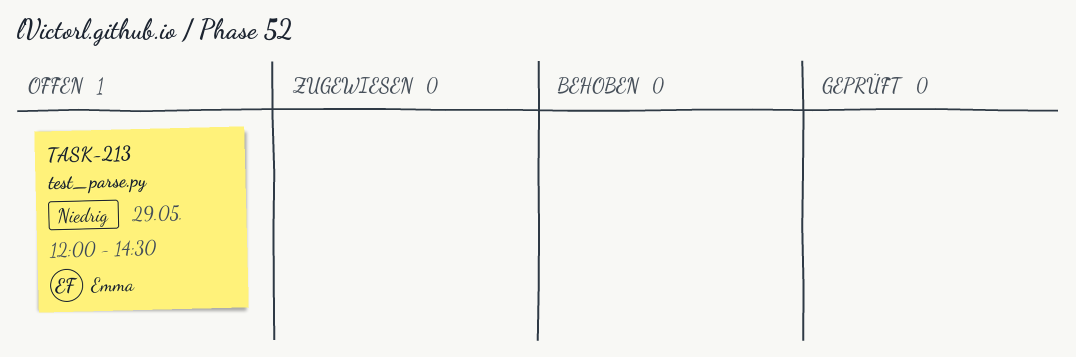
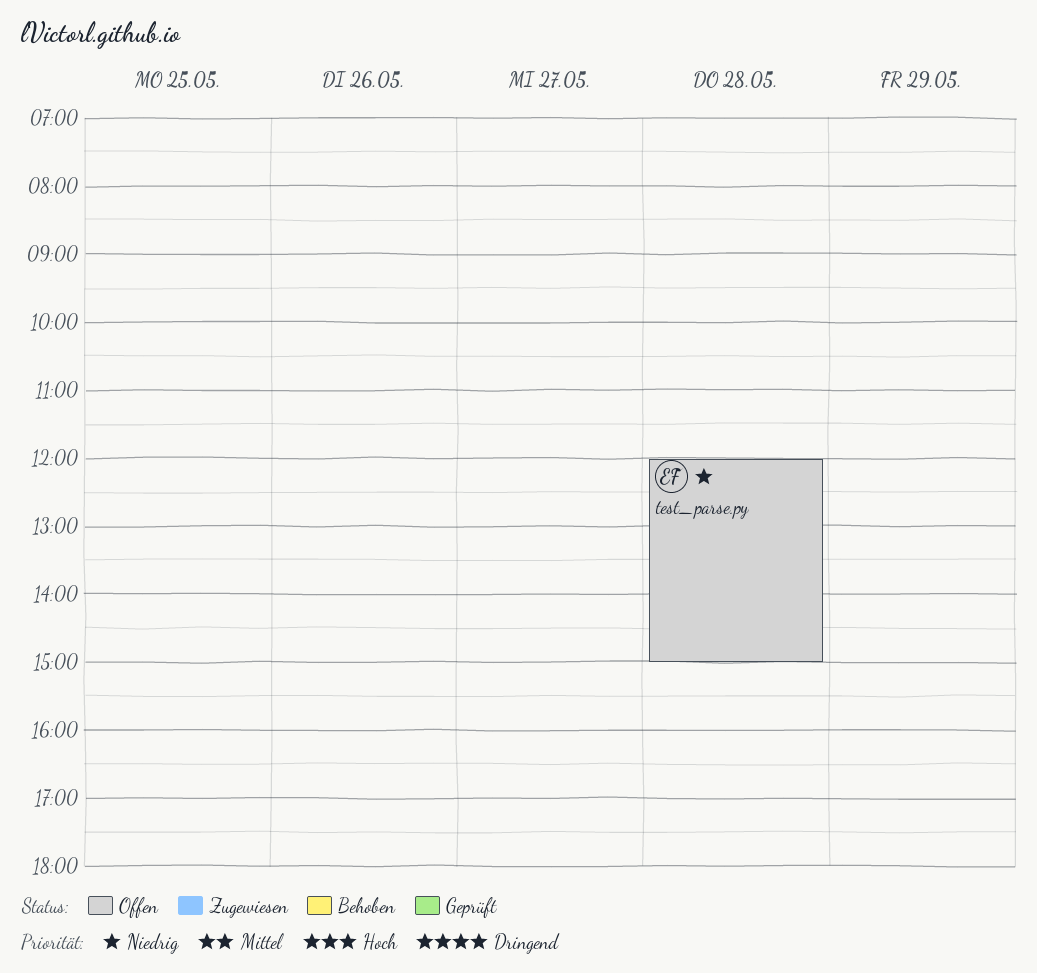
test_parse.py, day: May 29 -> May 28
test_parse.py, ends: 14:30 -> 15:00

